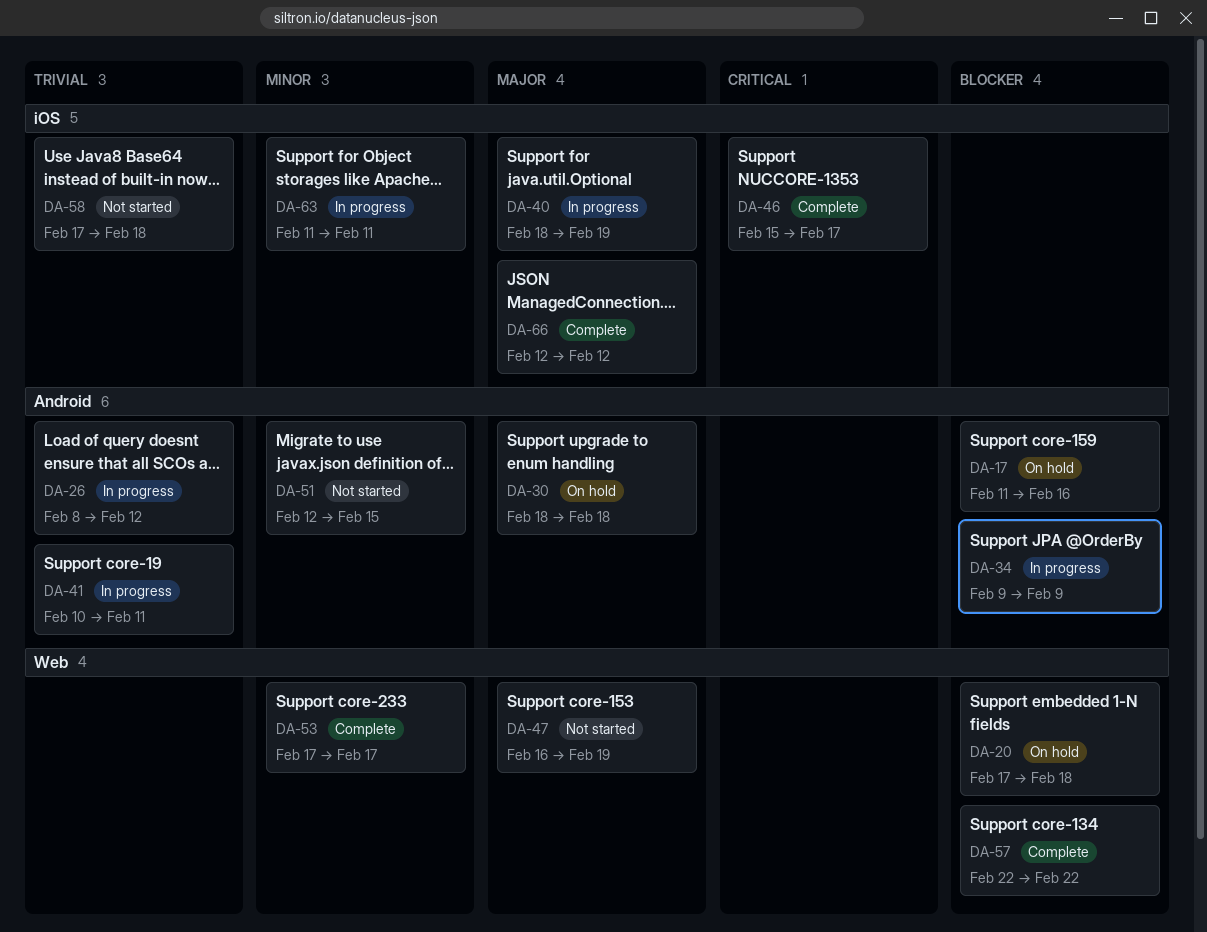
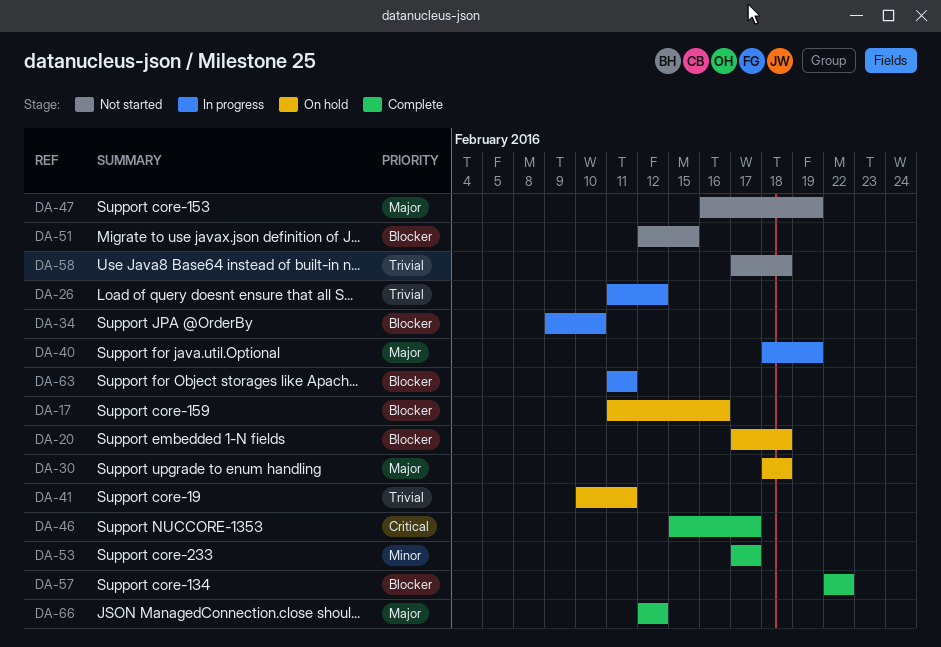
DA-26, start: Feb 8 -> Feb 11
DA-34, due: Feb 9 -> Feb 10
DA-41, status: In progress -> On hold
DA-51, priority: Minor -> Blocker
DA-63, priority: Minor -> Blocker

